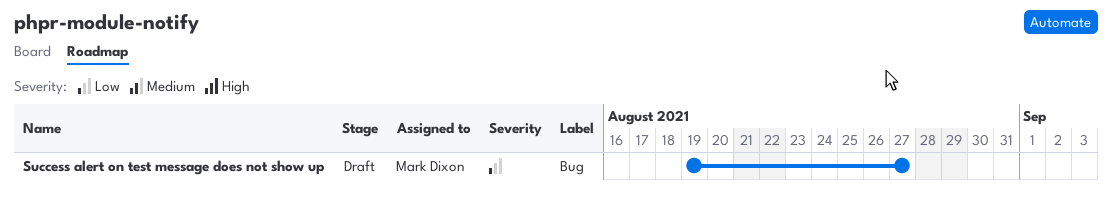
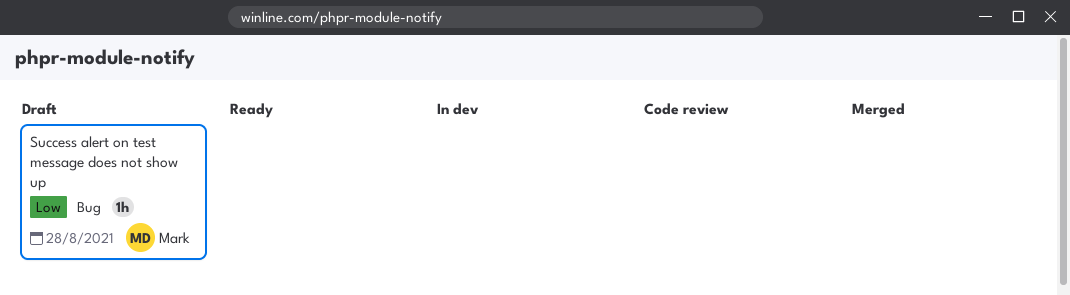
Success alert on test message does not show up, due: Aug 27 -> Aug 28

